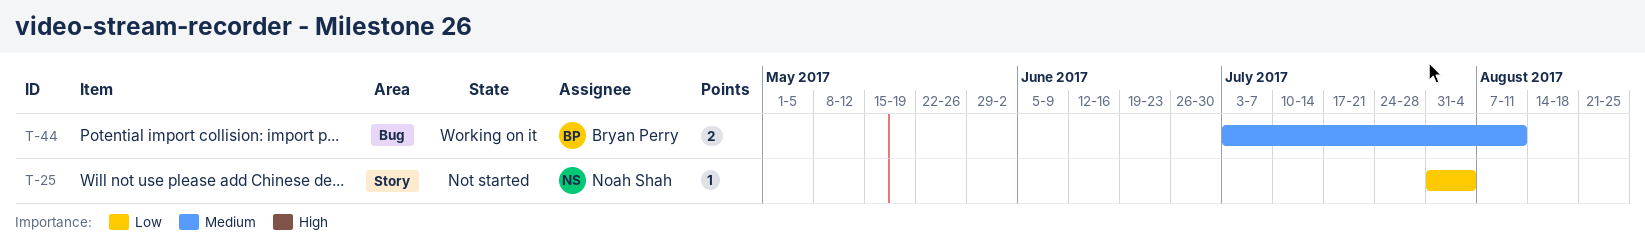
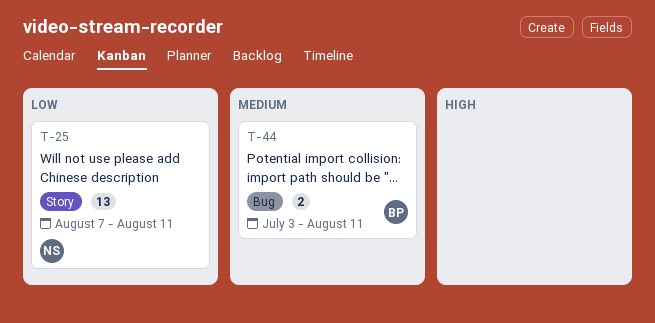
T-25, estimate: 1 -> 13
T-25, start: Jul 31 -> Aug 7
T-25, due: Aug 4 -> Aug 11

